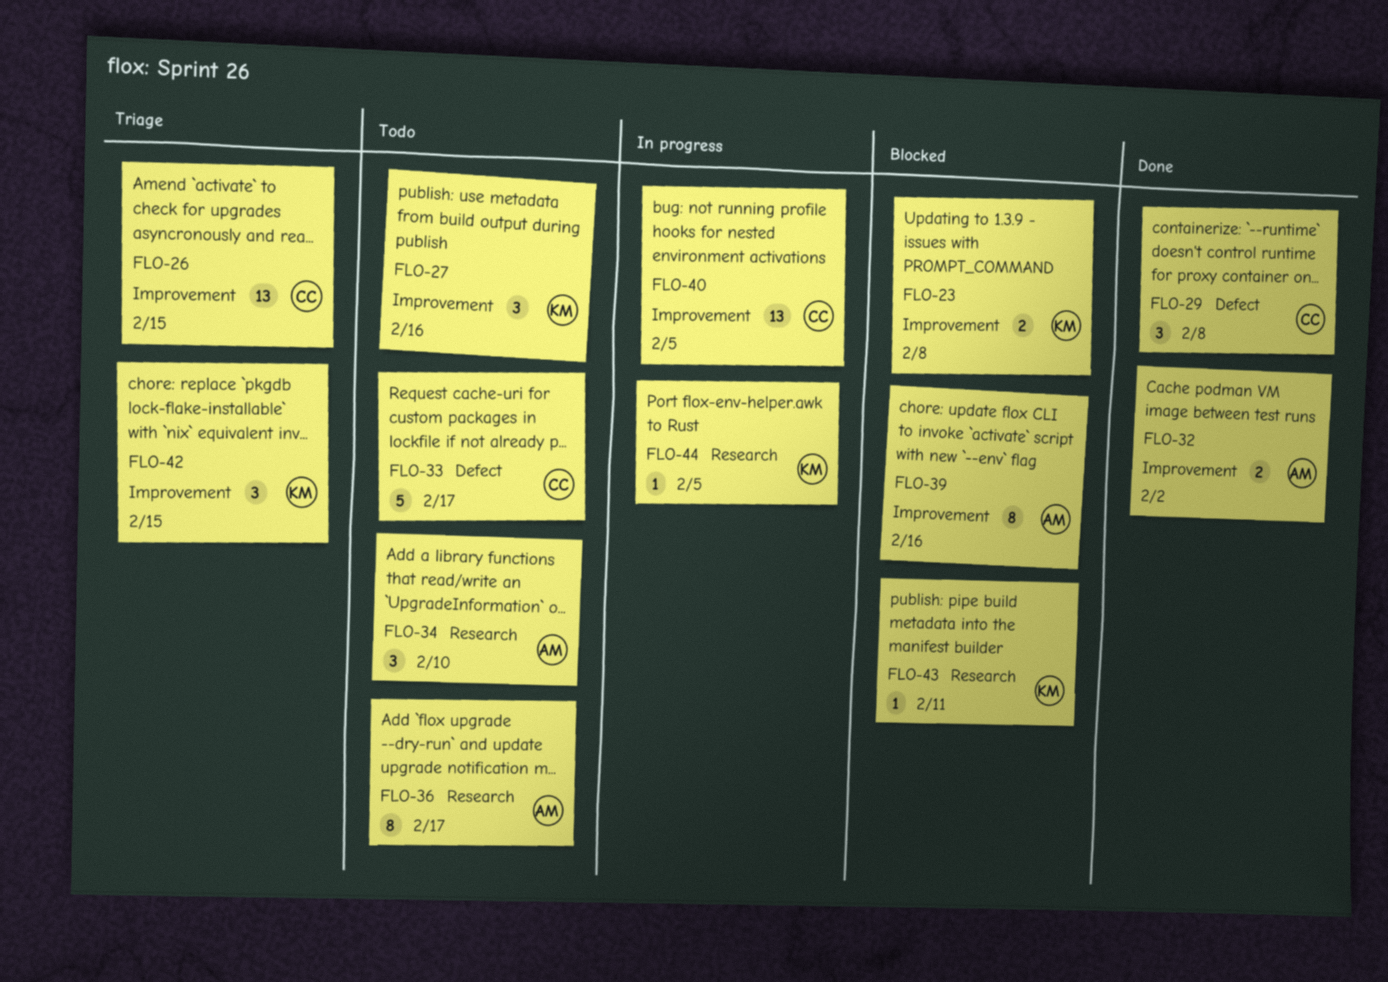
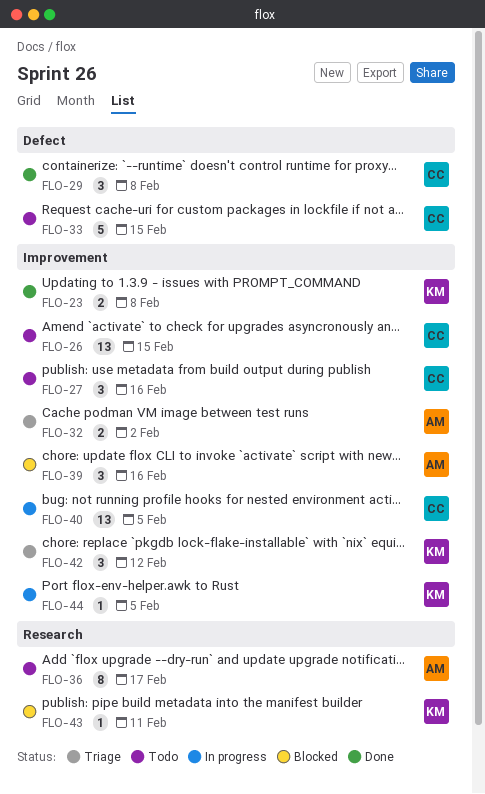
FLO-23, status: Blocked -> Done
FLO-26, status: Triage -> Todo
FLO-27, owner: KM -> CC
FLO-32, status: Done -> Triage
FLO-33, due: Feb 17 -> Feb 15
FLO-34: present -> none
FLO-39, estimate: 8 -> 3
FLO-42, due: Feb 15 -> Feb 12
FLO-44, label: Research -> Improvement

